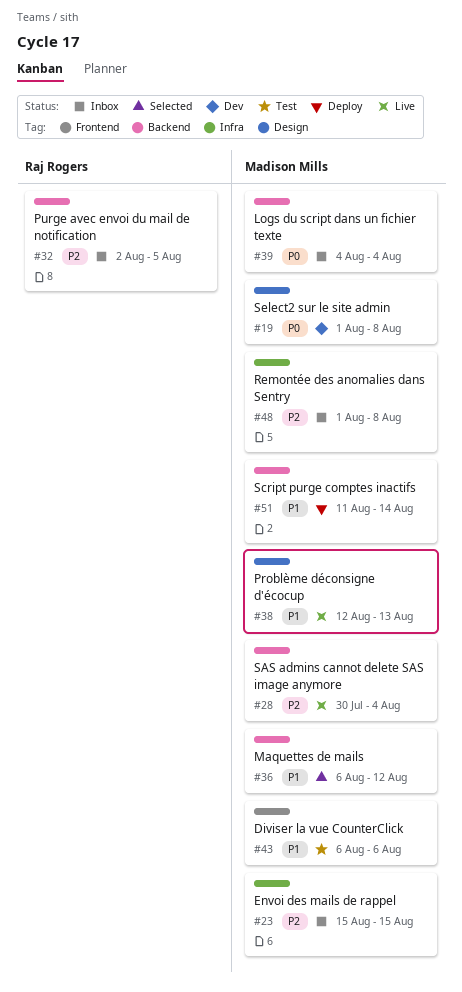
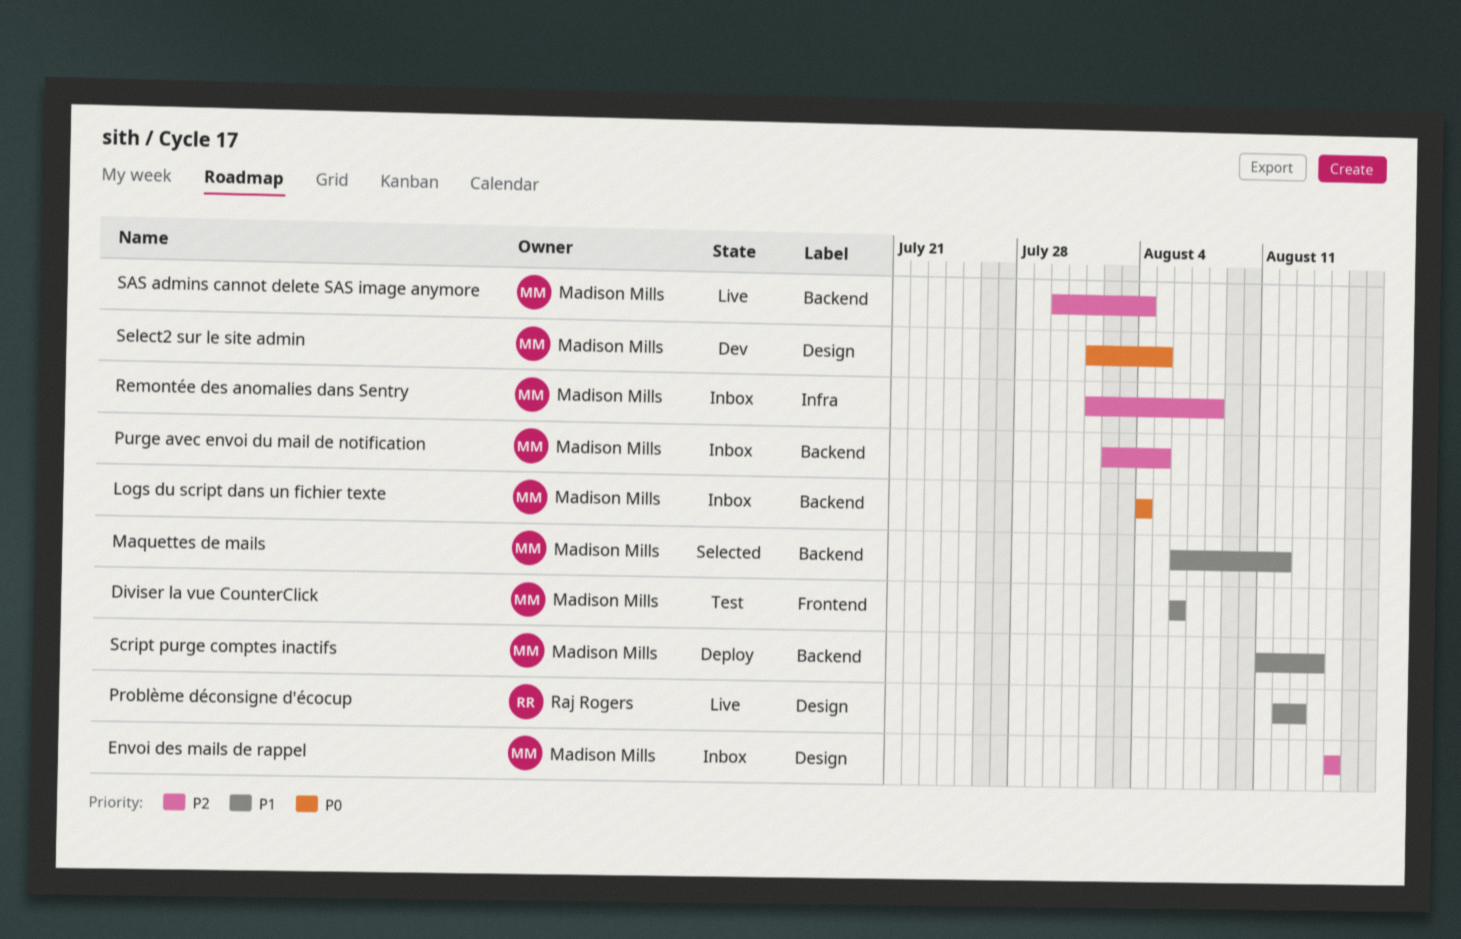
Envoi des mails de rappel, label: Infra -> Design
Problème déconsigne d'écocup, owner: Madison Mills -> Raj Rogers
Purge avec envoi du mail de notification, owner: Raj Rogers -> Madison Mills
Select2 sur le site admin, due: Aug 8 -> Aug 5

